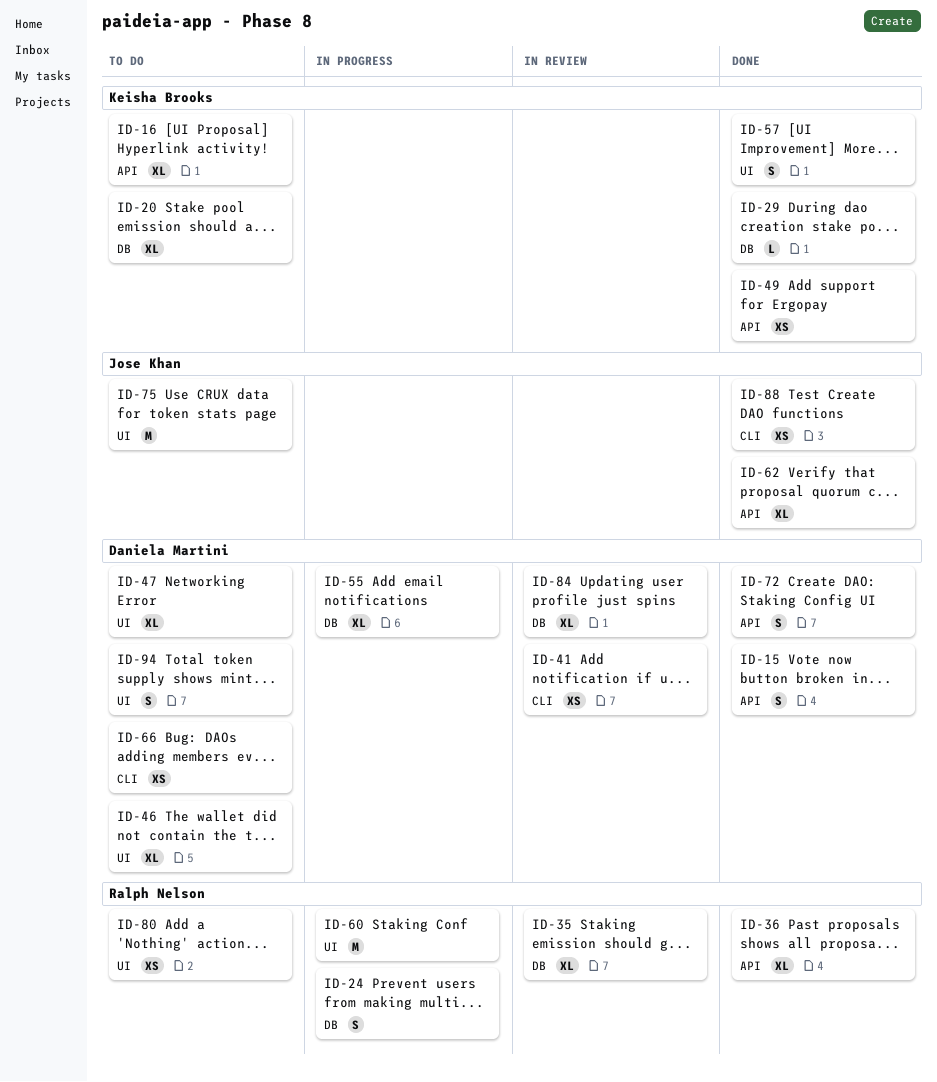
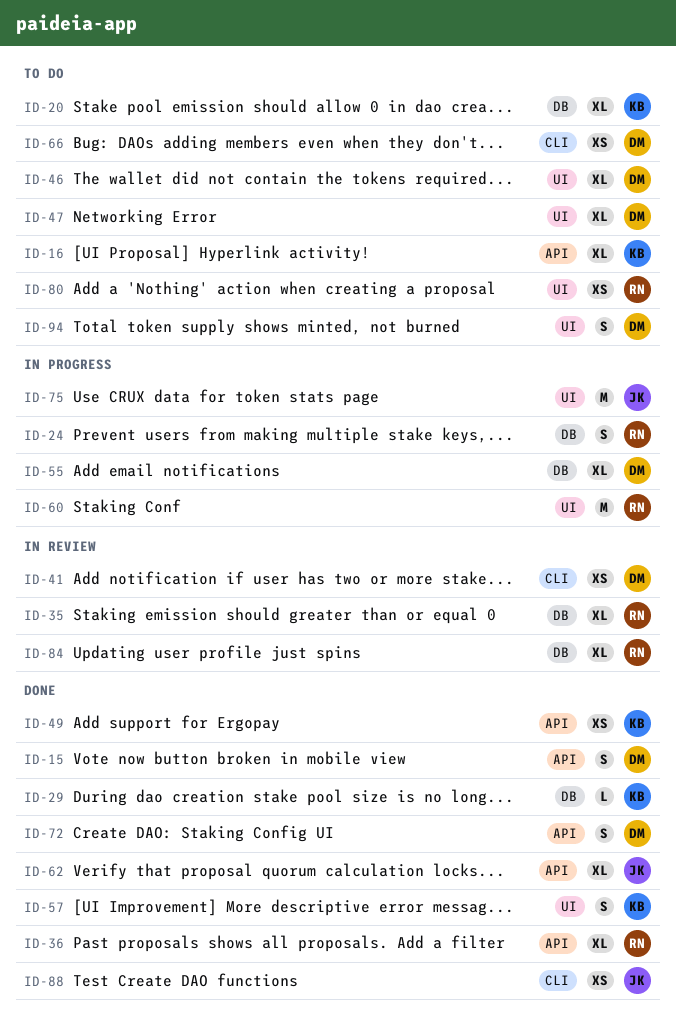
ID-75, status: To do -> In progress
ID-84, owner: Daniela Martini -> Ralph Nelson

